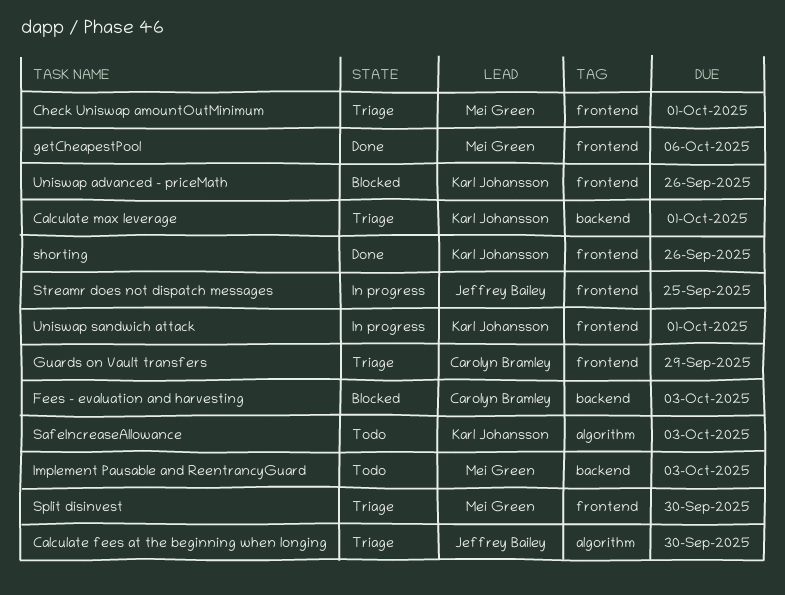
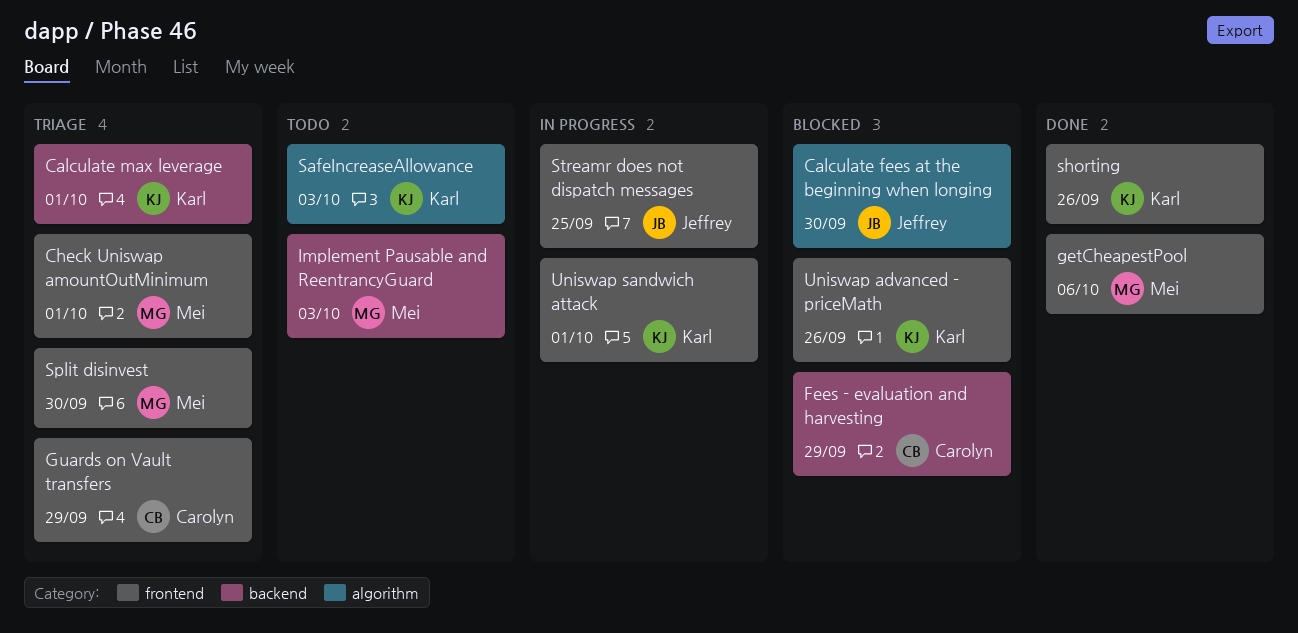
Calculate fees at the beginning when longing, status: Triage -> Blocked
Fees - evaluation and harvesting, due: Oct 3 -> Sep 29

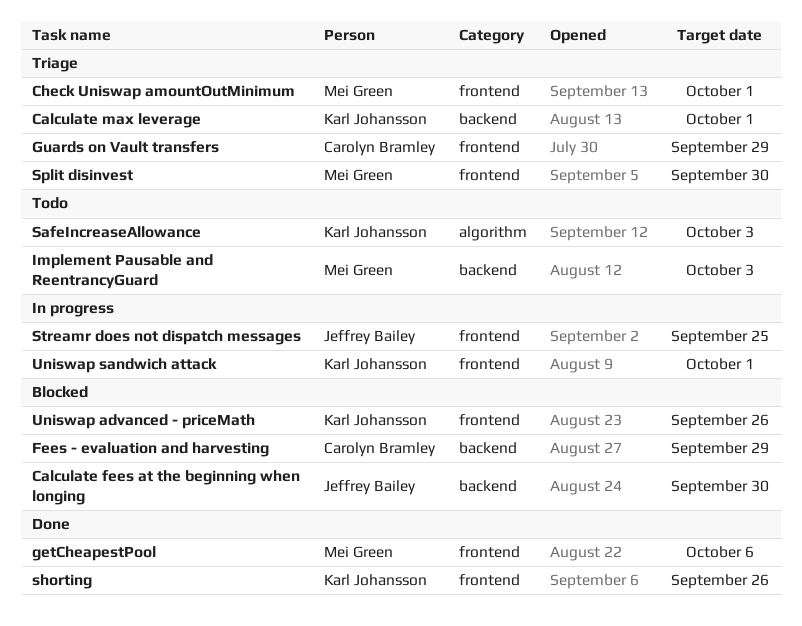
Calculate fees at the beginning when longing, label: algorithm -> backend

